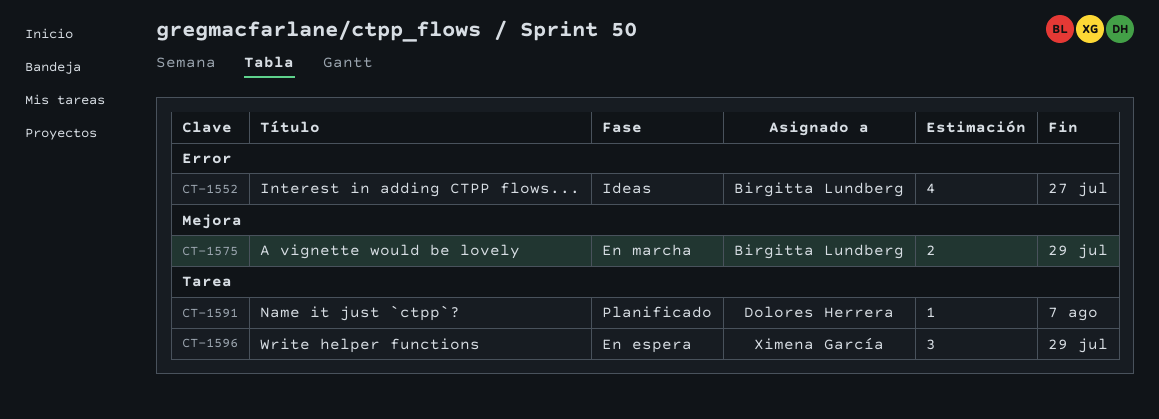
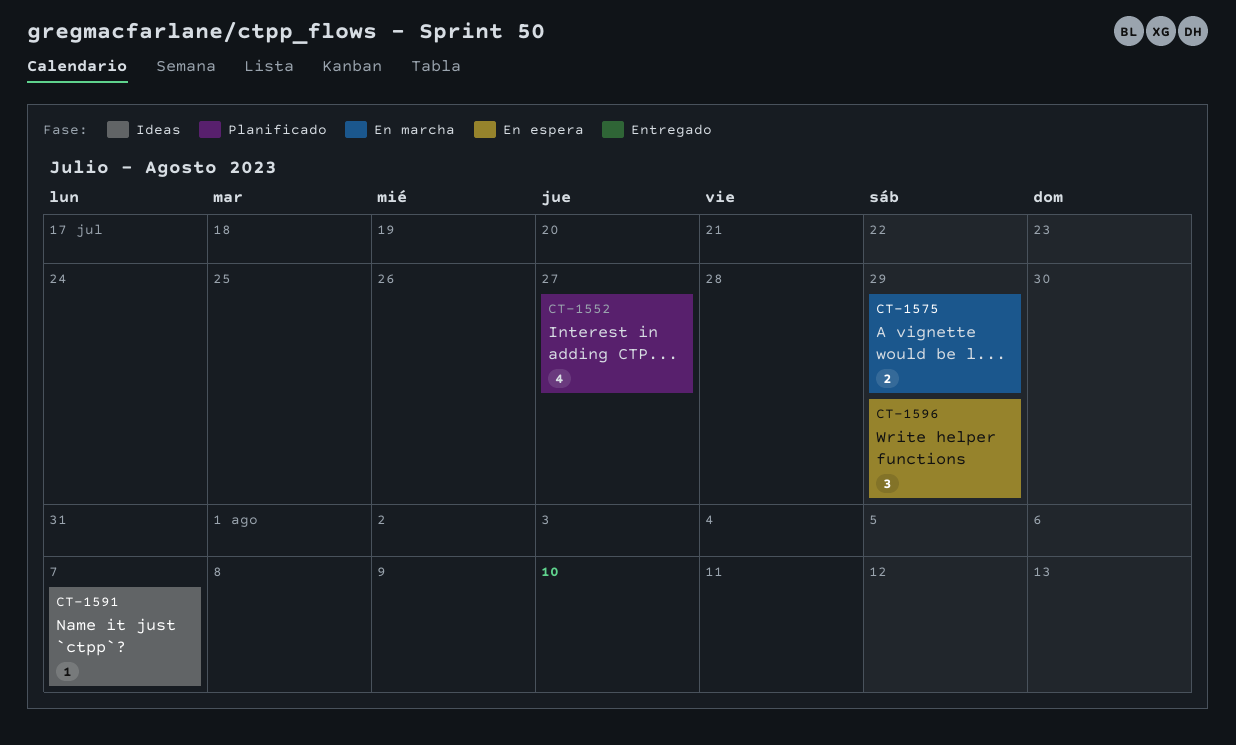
CT-1552, status: Ideas -> Planificado
CT-1591, status: Planificado -> Ideas

